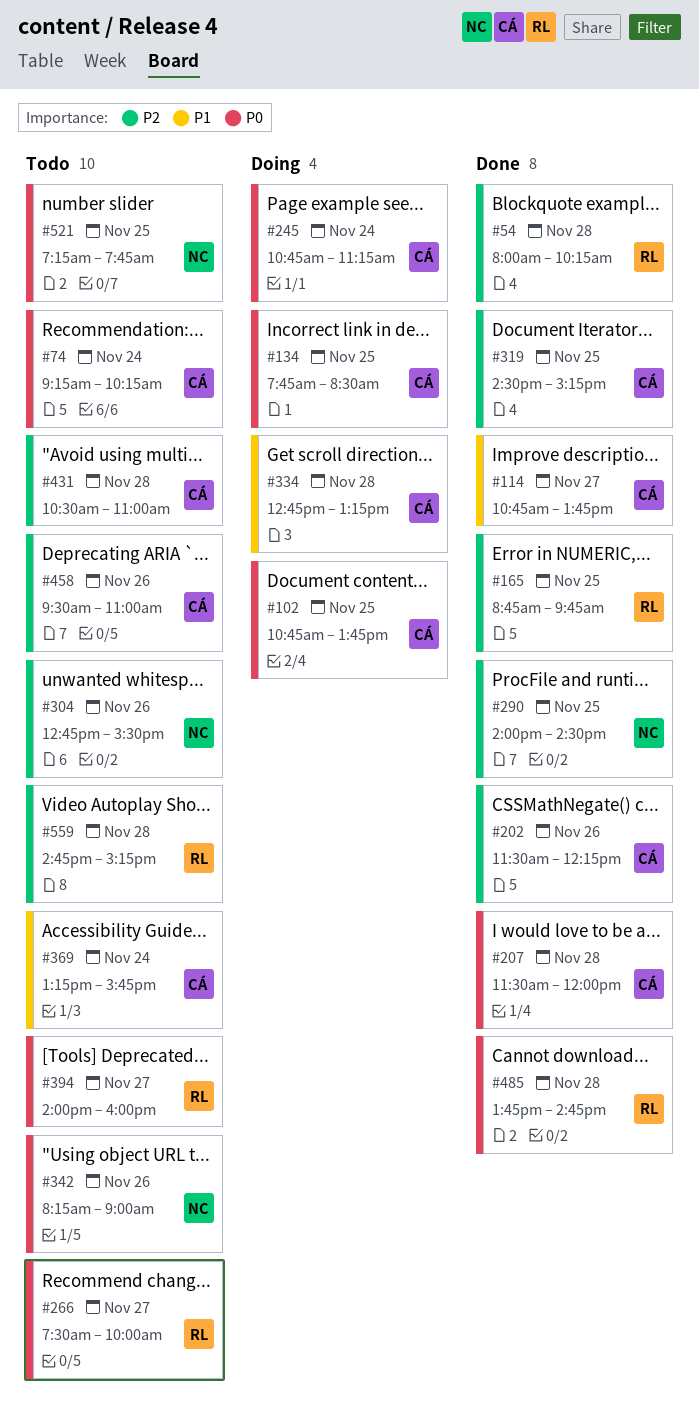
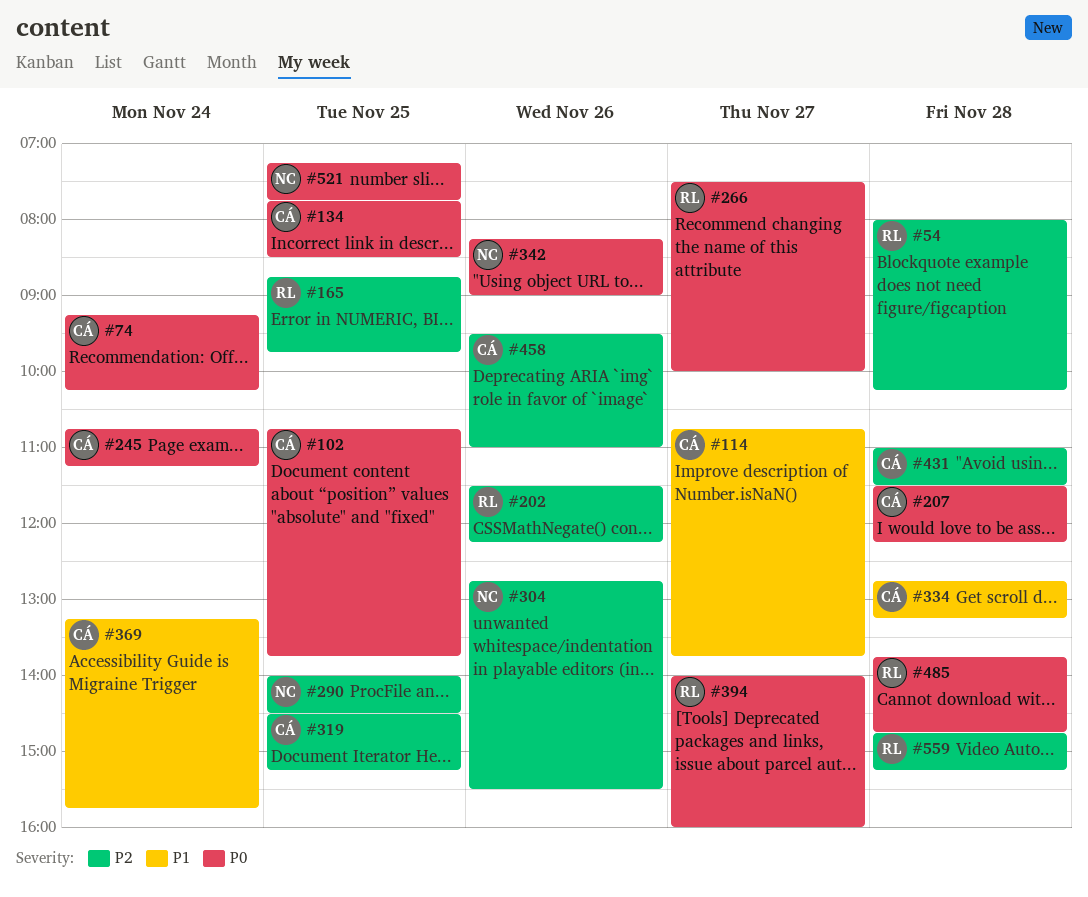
#202, owner: CÁ -> RL
#207, ends: 12:00 -> 12:15
#431, begins: 10:30 -> 11:00
#431, ends: 11:00 -> 11:30

